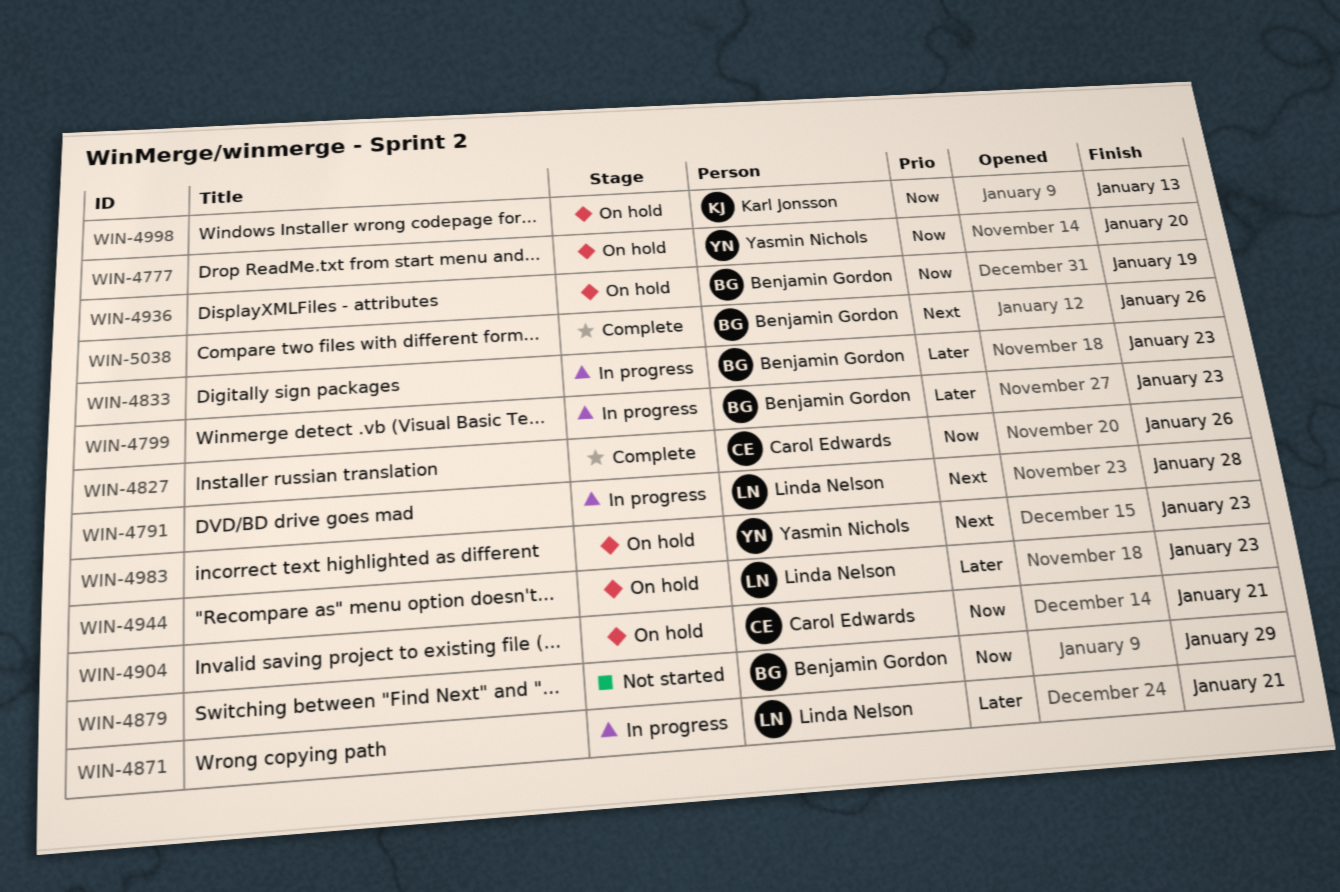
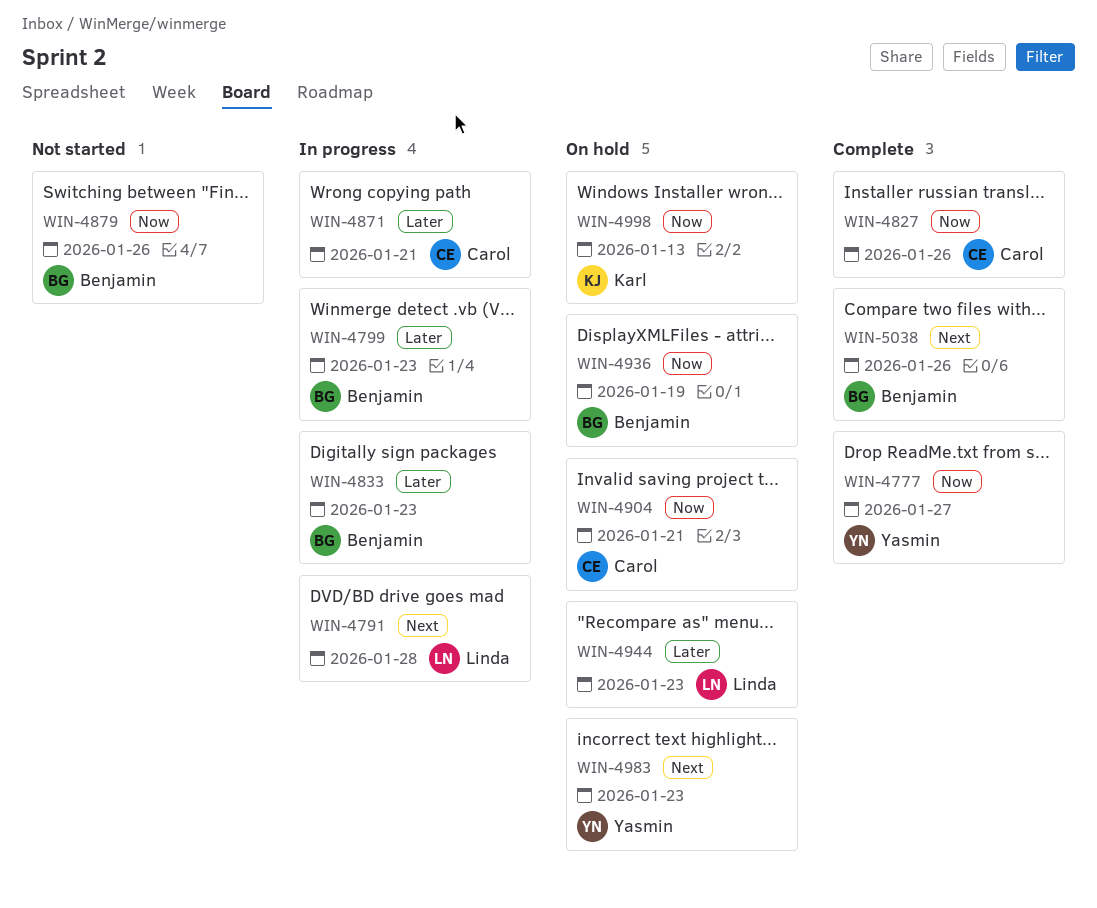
WIN-4777, status: On hold -> Complete
WIN-4777, due: Jan 20 -> Jan 27
WIN-4871, owner: Linda Nelson -> Carol Edwards
WIN-4879, due: Jan 29 -> Jan 26

